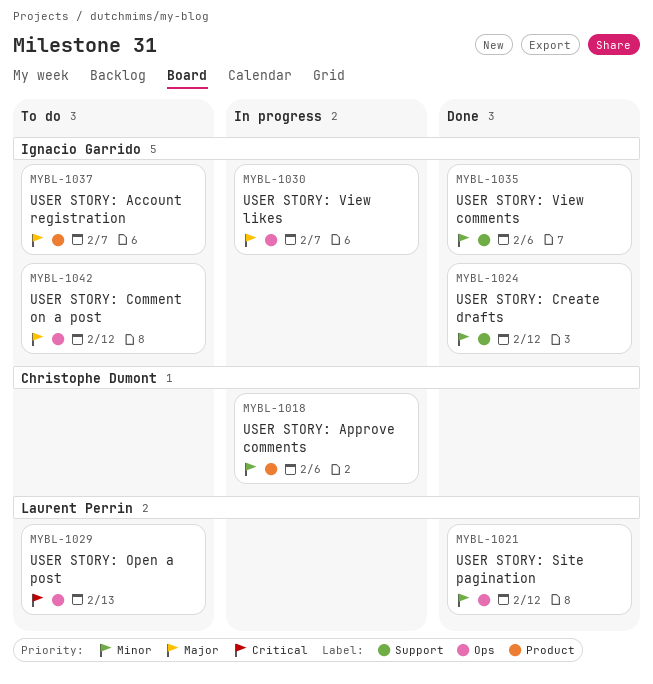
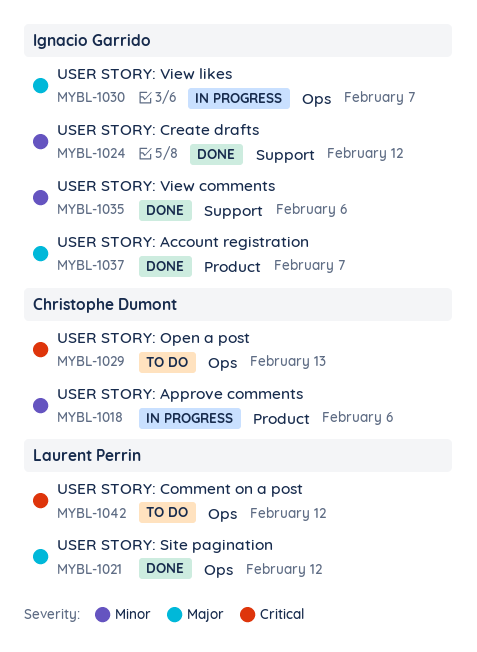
MYBL-1021, priority: Minor -> Major
MYBL-1029, owner: Laurent Perrin -> Christophe Dumont
MYBL-1037, status: To do -> Done
MYBL-1042, owner: Ignacio Garrido -> Laurent Perrin
MYBL-1042, priority: Major -> Critical

